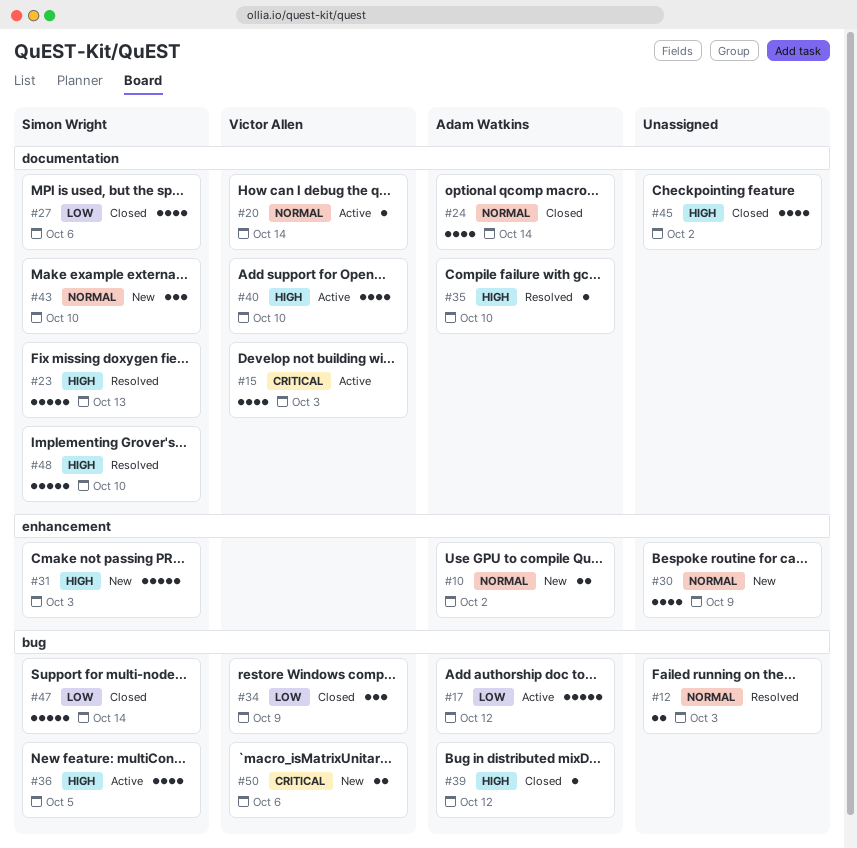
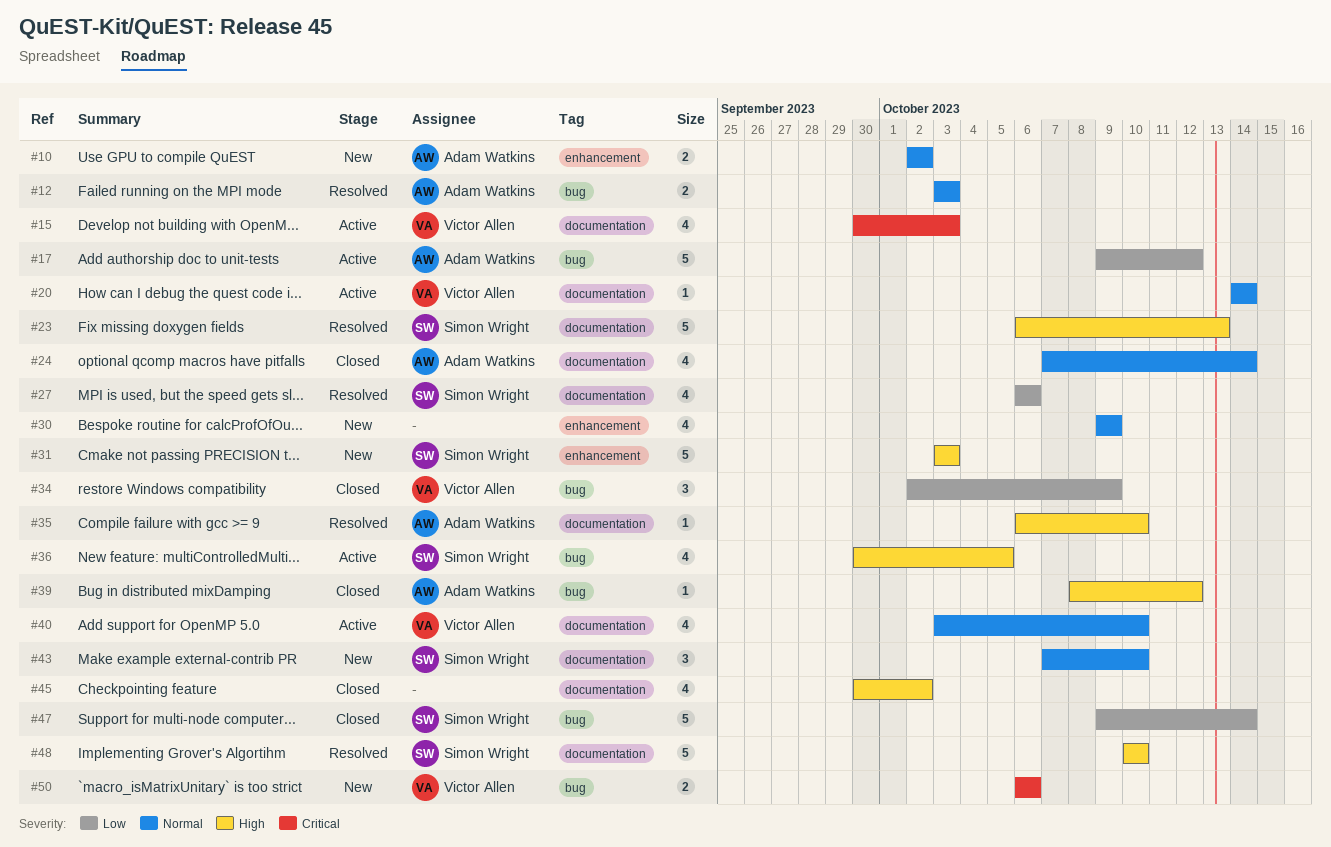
#12, owner: none -> Adam Watkins
#27, status: Closed -> Resolved
#40, priority: High -> Normal

